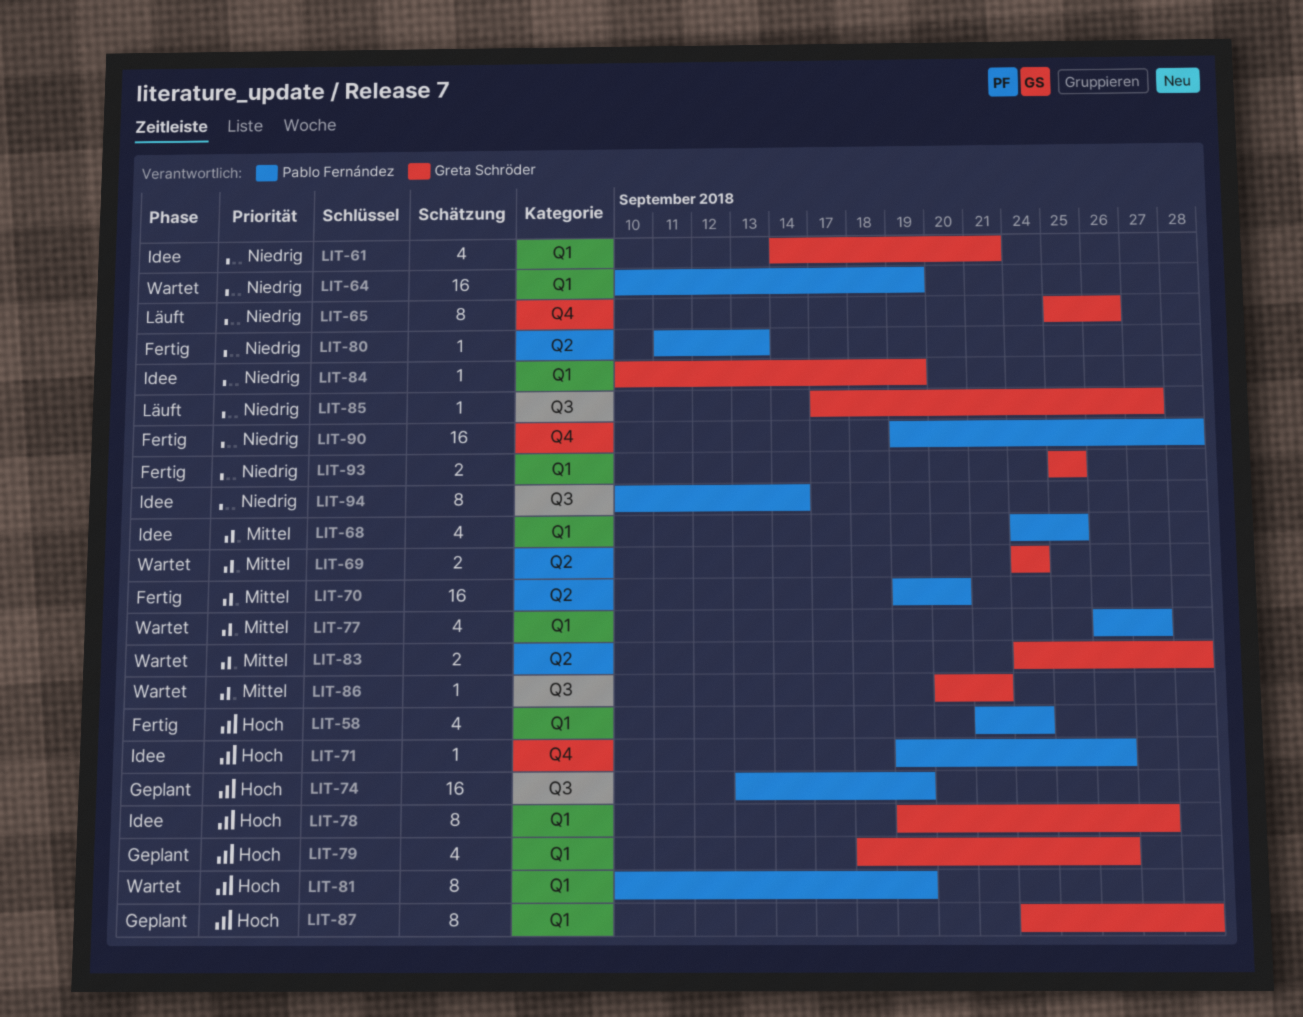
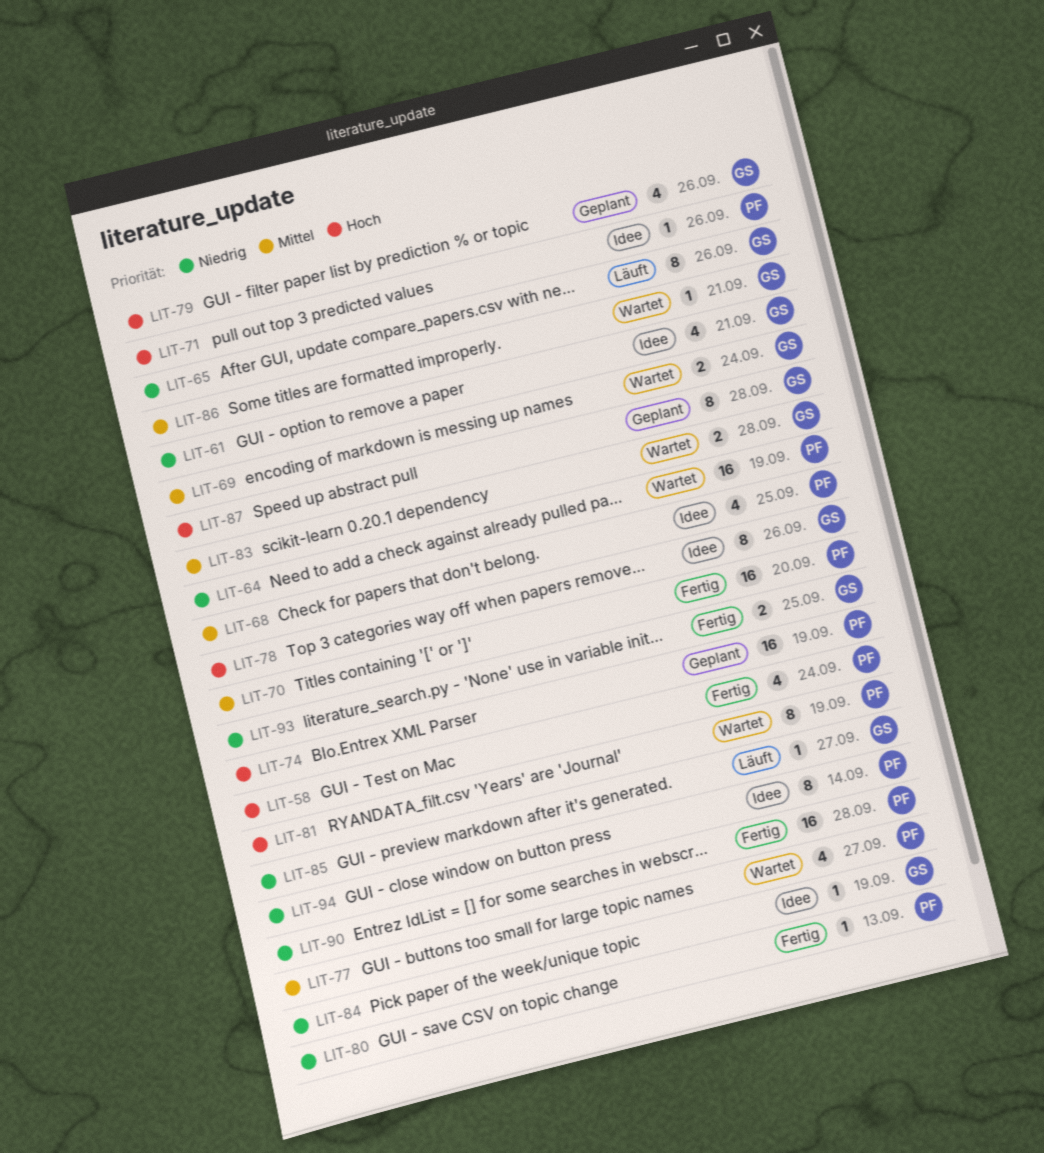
LIT-78, due: Sep 27 -> Sep 26

